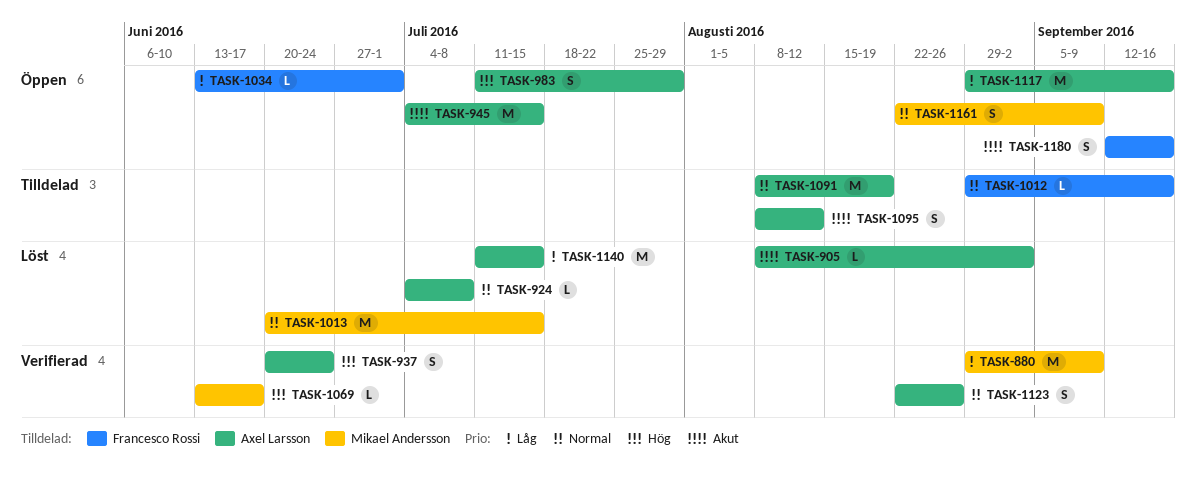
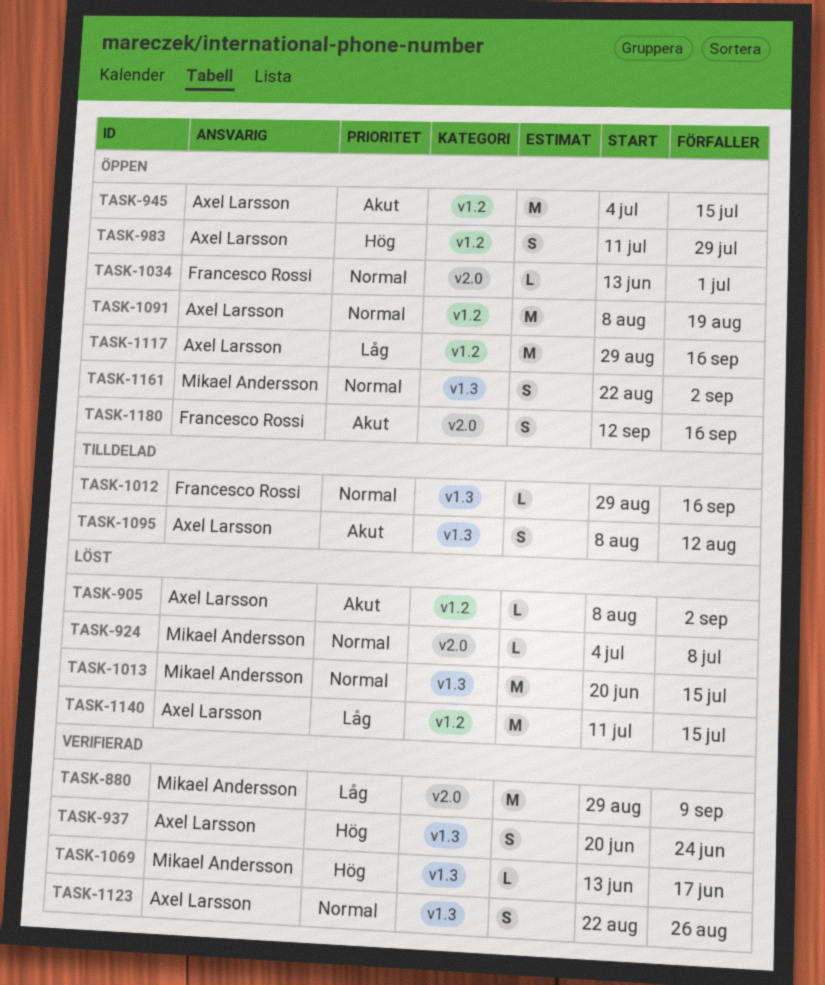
TASK-924, owner: Axel Larsson -> Mikael Andersson
TASK-1034, priority: Låg -> Normal
TASK-1091, status: Tilldelad -> Öppen
TASK-1161, due: Sep 9 -> Sep 2

